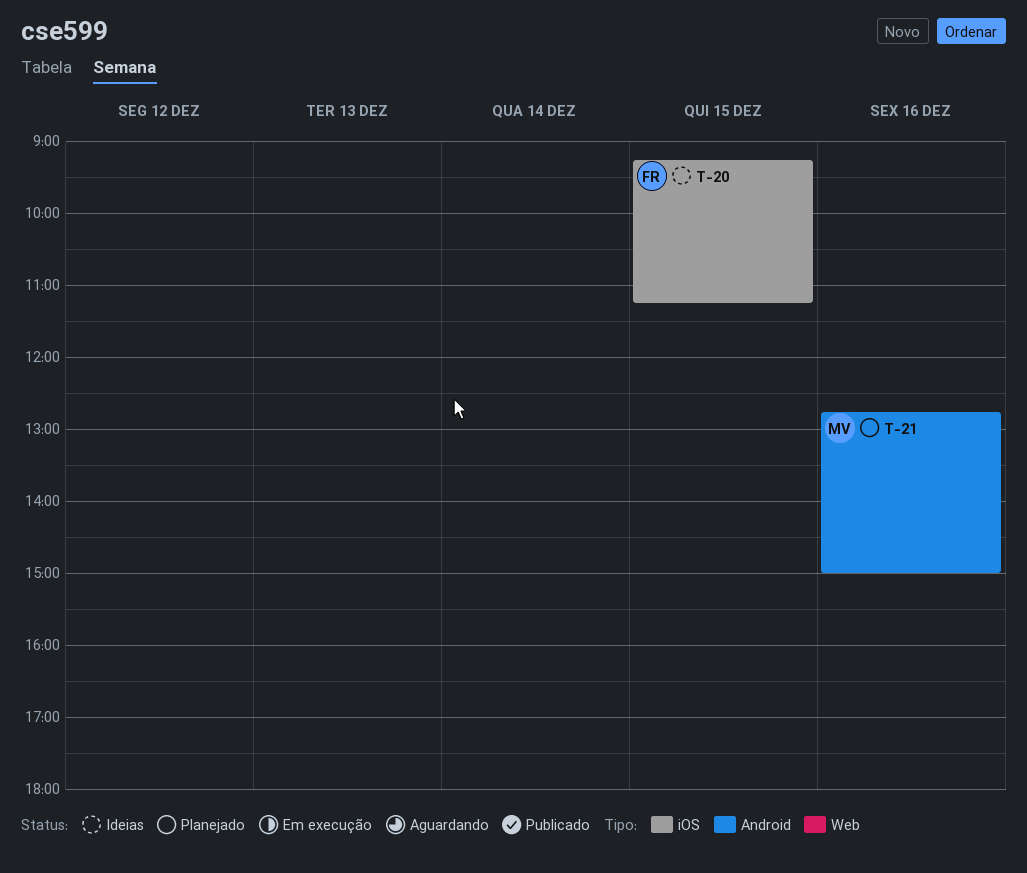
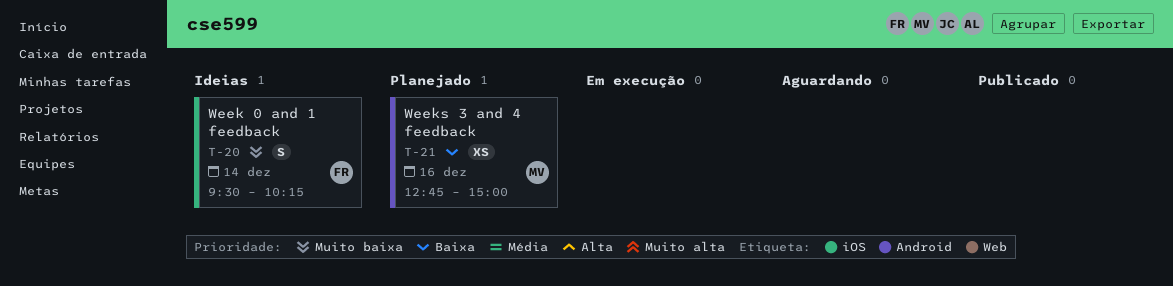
T-20, day: Dec 15 -> Dec 14
T-20, begins: 09:15 -> 09:30
T-20, ends: 11:15 -> 10:15

